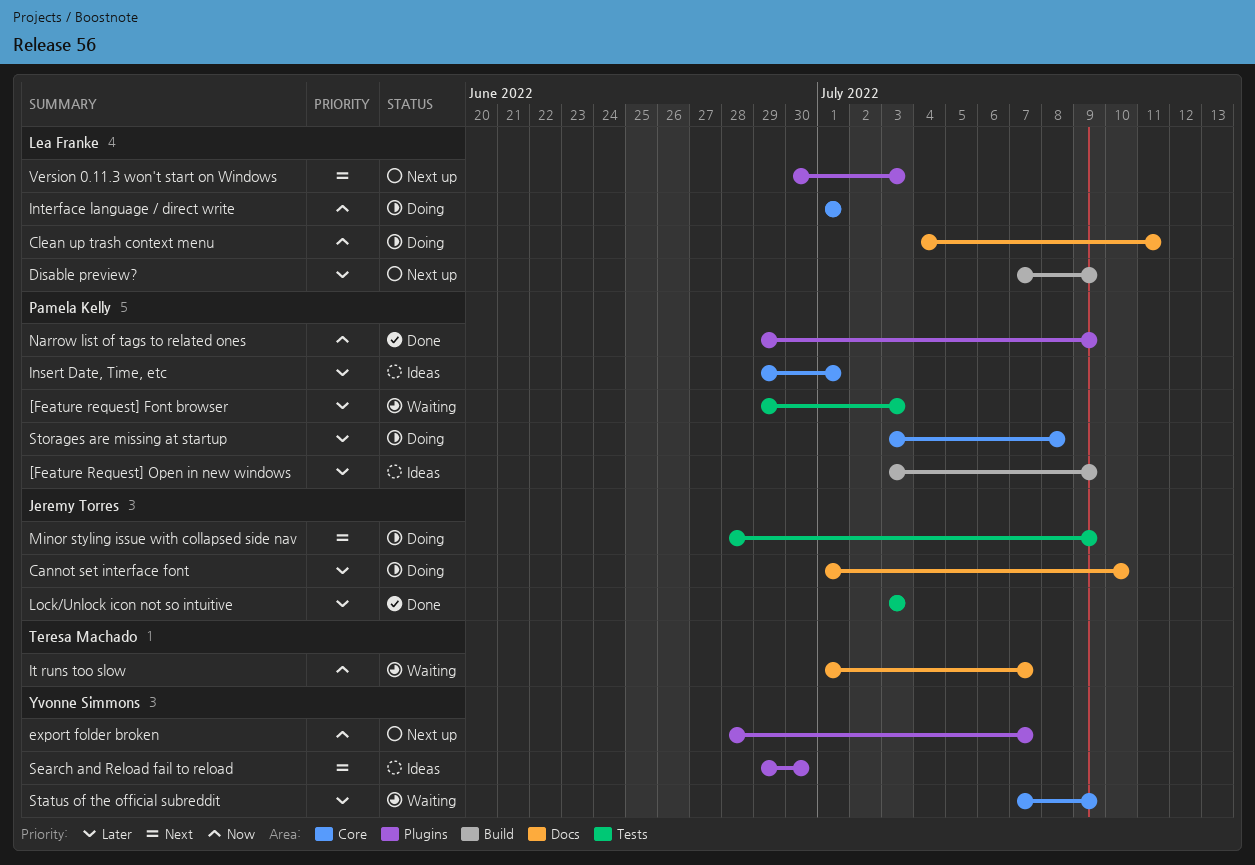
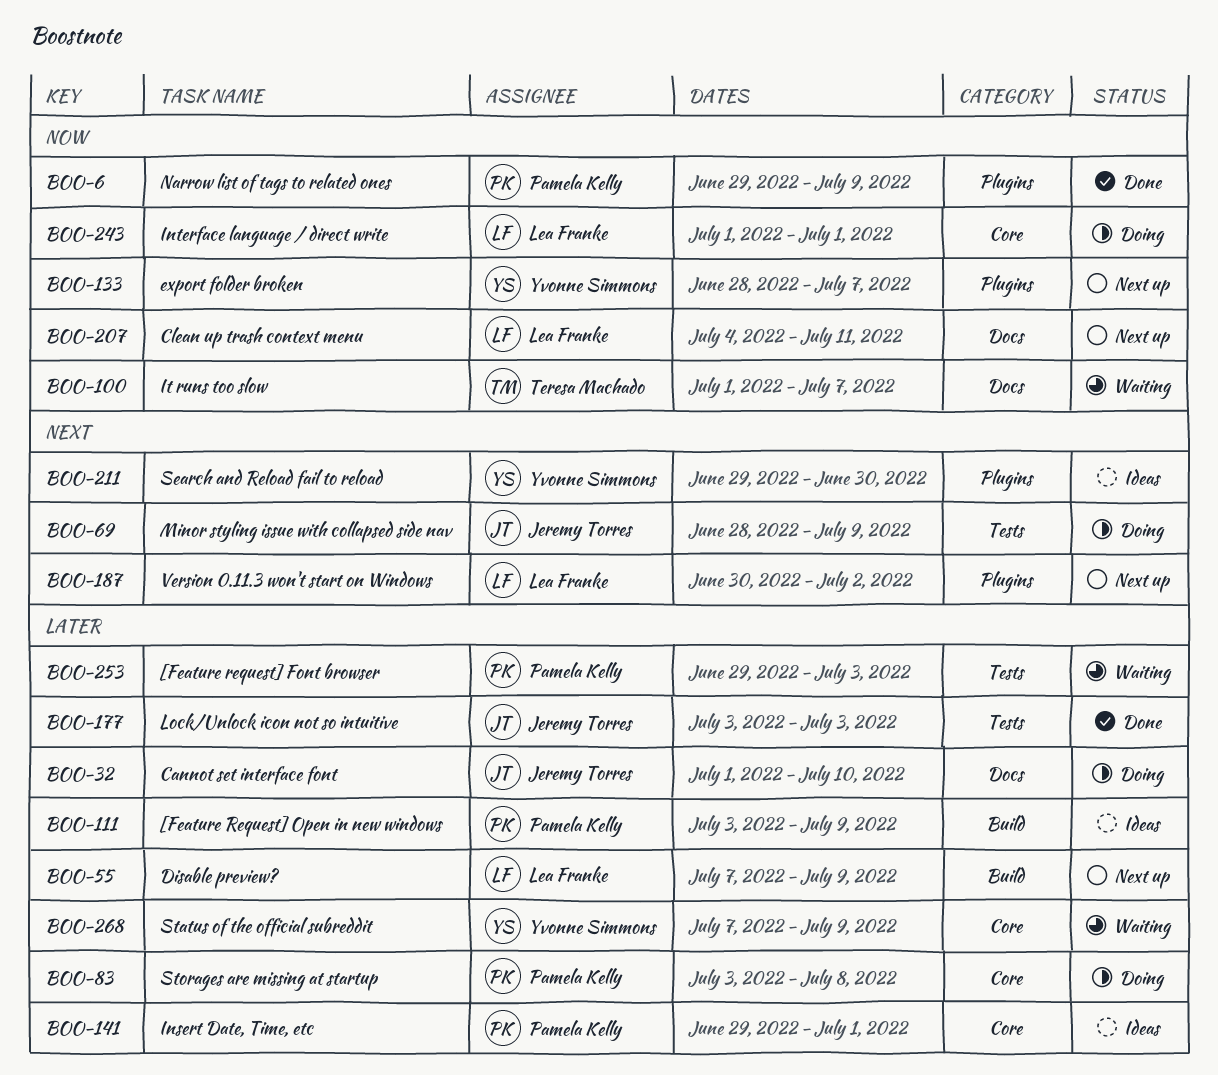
Clean up trash context menu, status: Doing -> Next up
Version 0.11.3 won't start on Windows, due: Jul 3 -> Jul 2

